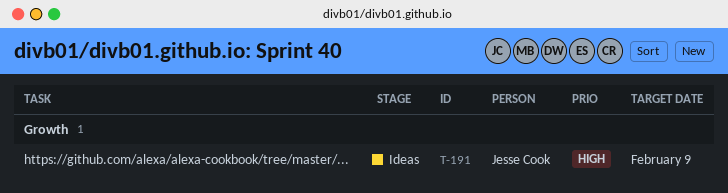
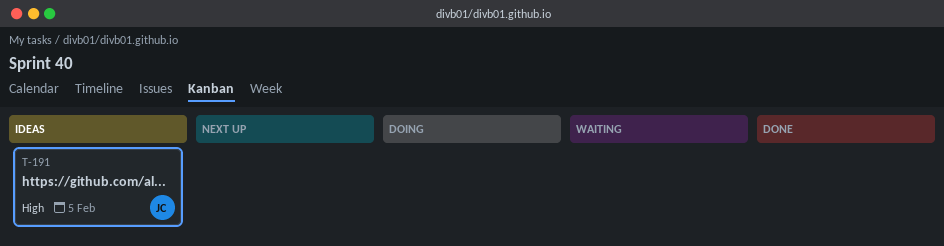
T-191, due: Feb 9 -> Feb 5

